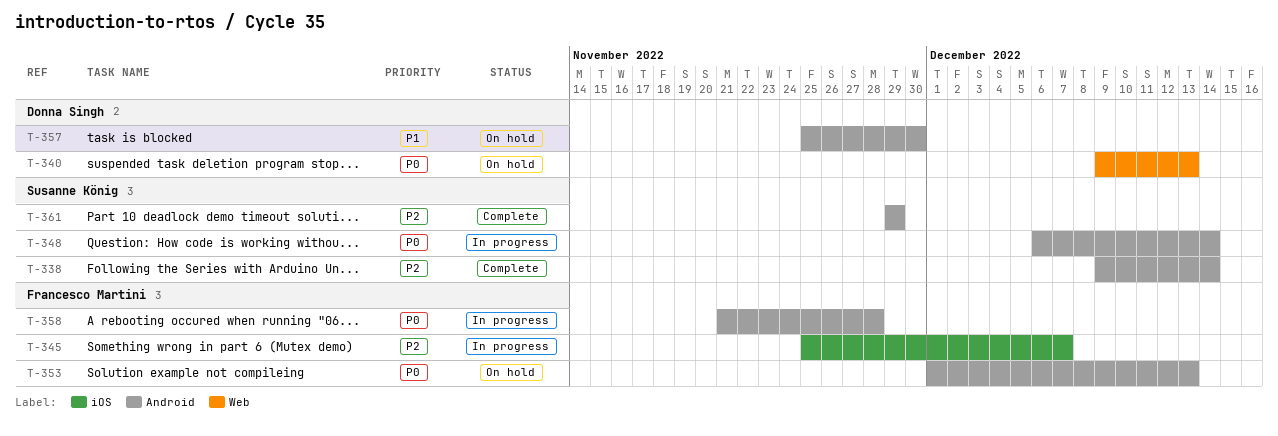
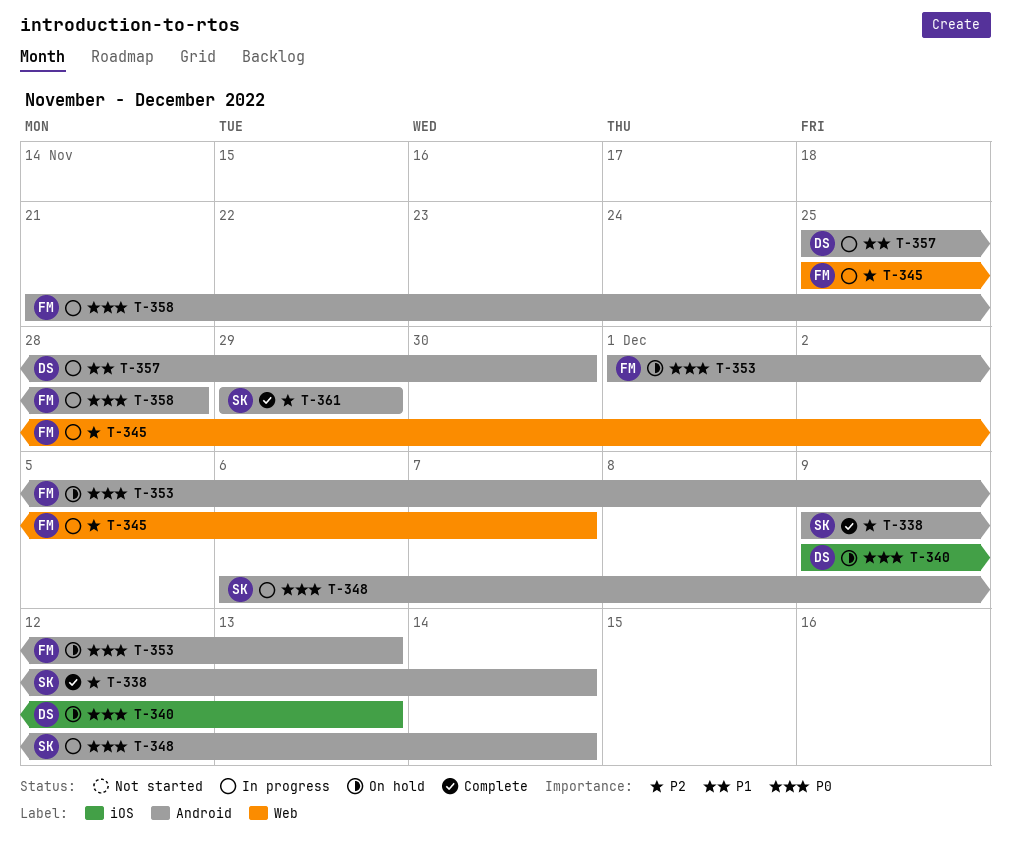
T-340, label: Web -> iOS
T-345, label: iOS -> Web
T-357, status: On hold -> In progress

